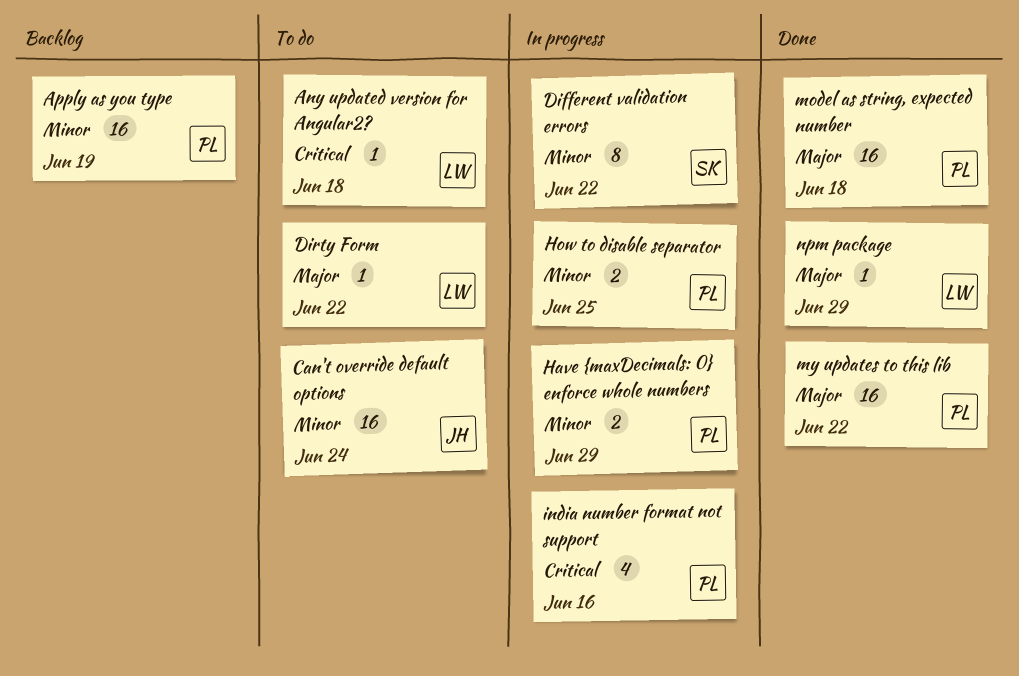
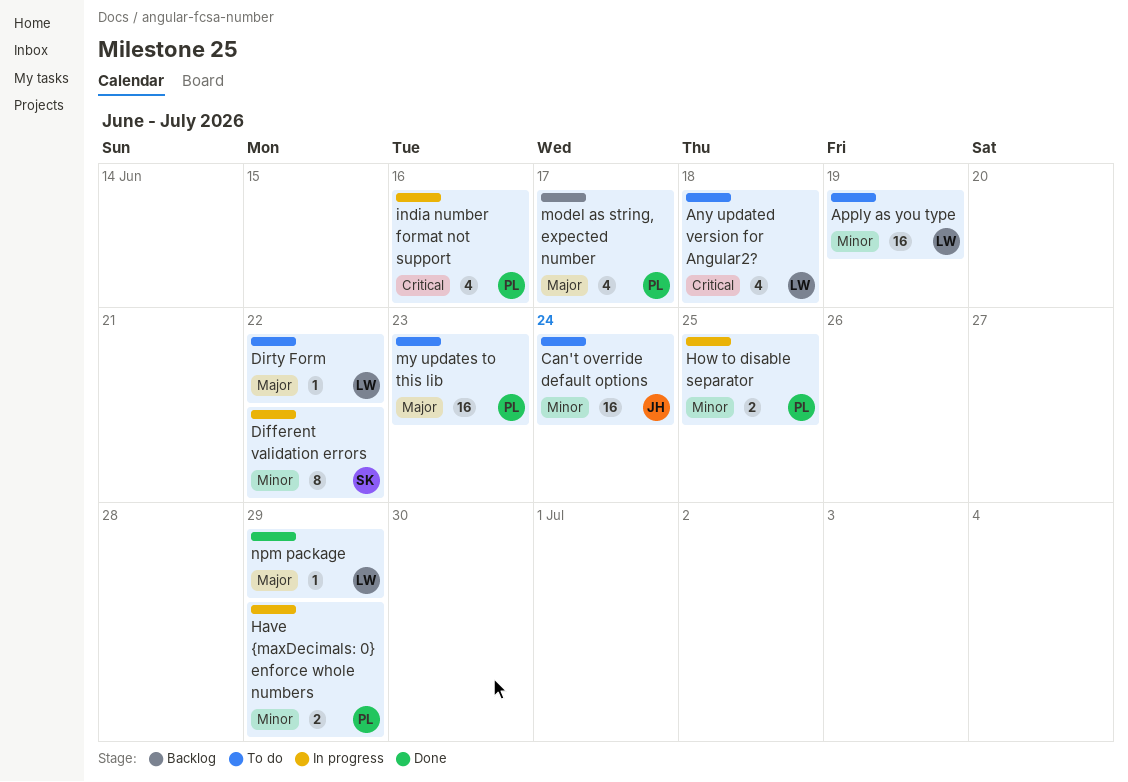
Any updated version for Angular2?, estimate: 1 -> 4
Apply as you type, status: Backlog -> To do
Apply as you type, owner: PL -> LW
model as string, expected number, status: Done -> Backlog
model as string, expected number, estimate: 16 -> 4
model as string, expected number, due: Jun 18 -> Jun 17
my updates to this lib, status: Done -> To do
my updates to this lib, due: Jun 22 -> Jun 23

